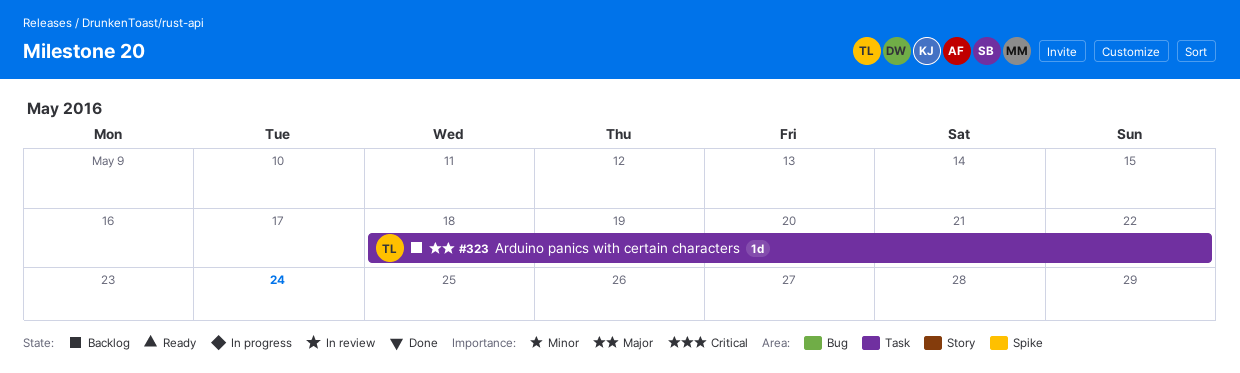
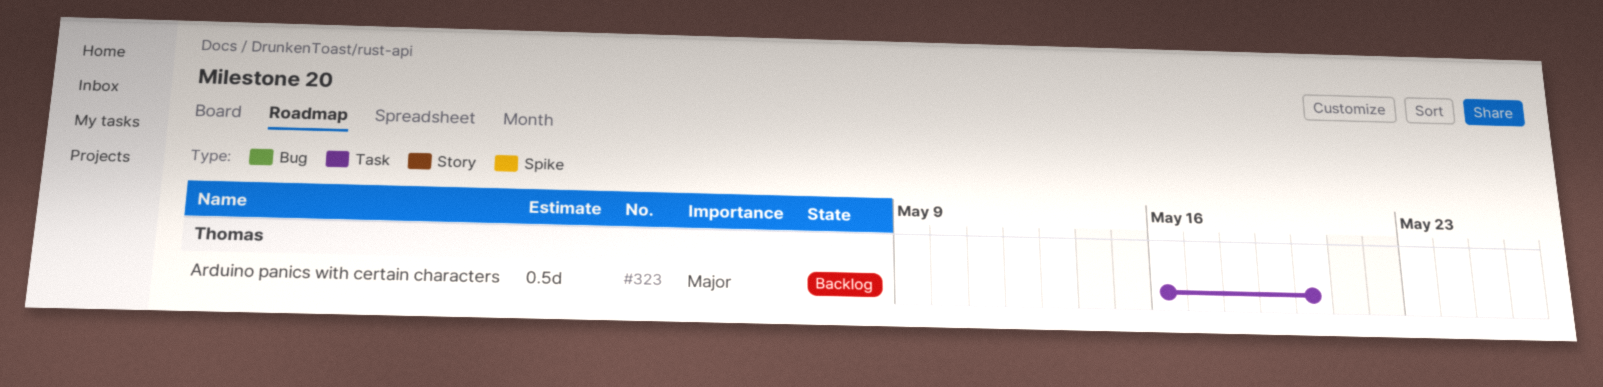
#323, estimate: 1d -> 0.5d
#323, start: May 18 -> May 16
#323, due: May 22 -> May 20

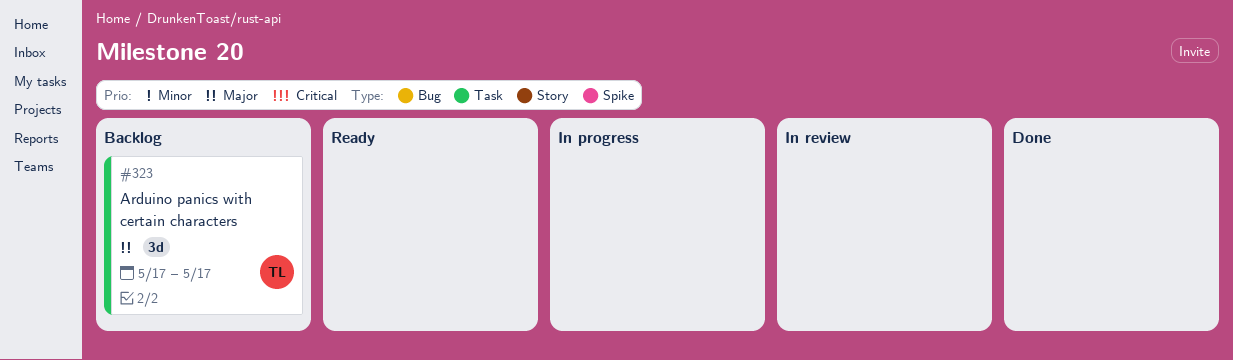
#323, estimate: 0.5d -> 3d
#323, start: May 16 -> May 17
#323, due: May 20 -> May 17

